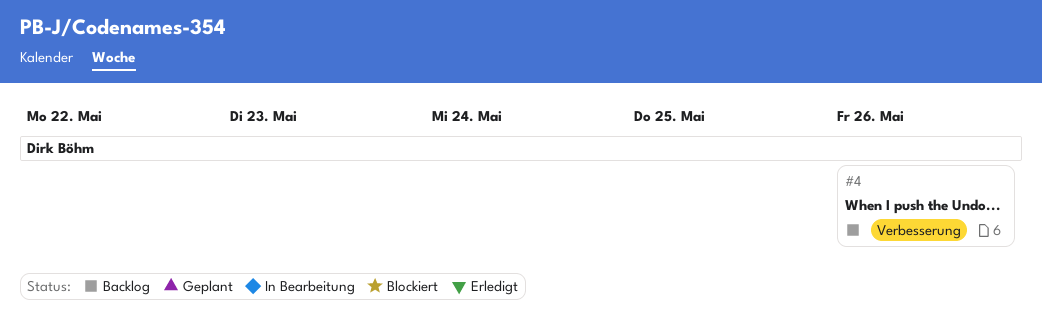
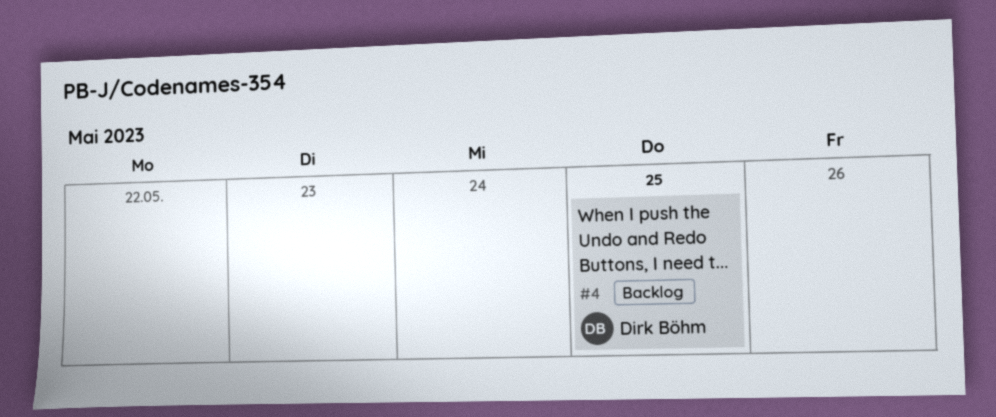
#4, due: May 26 -> May 25

